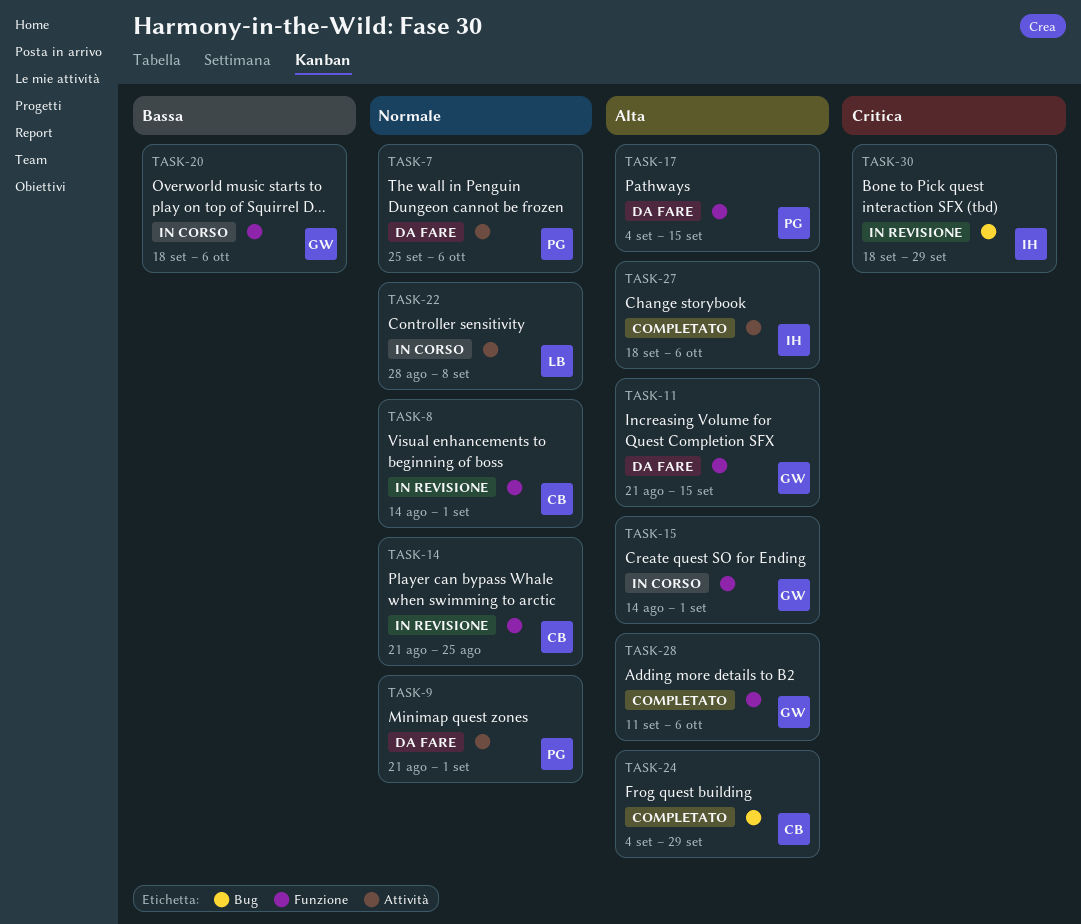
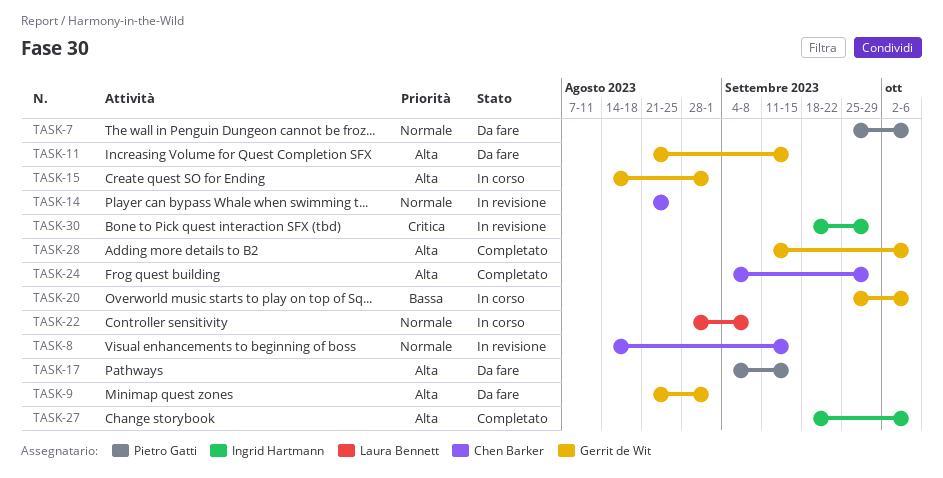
TASK-8, due: Sep 1 -> Sep 15
TASK-9, owner: Pietro Gatti -> Gerrit de Wit
TASK-9, priority: Normale -> Alta
TASK-20, start: Sep 18 -> Sep 25

